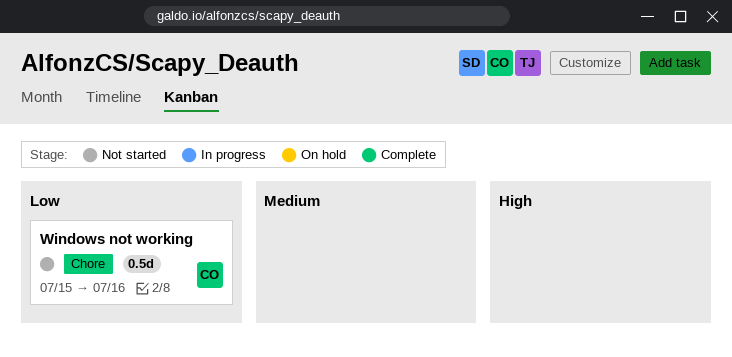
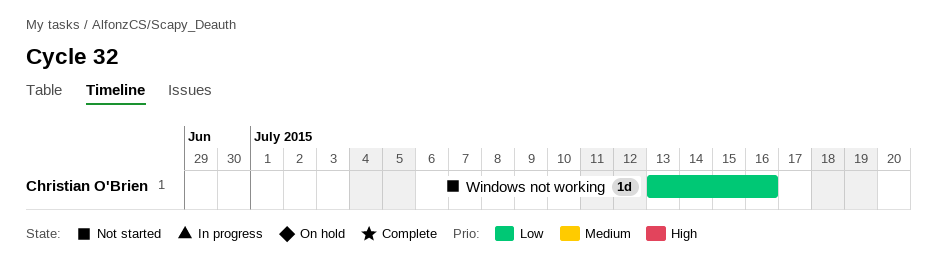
Windows not working, estimate: 0.5d -> 1d
Windows not working, start: Jul 15 -> Jul 13

